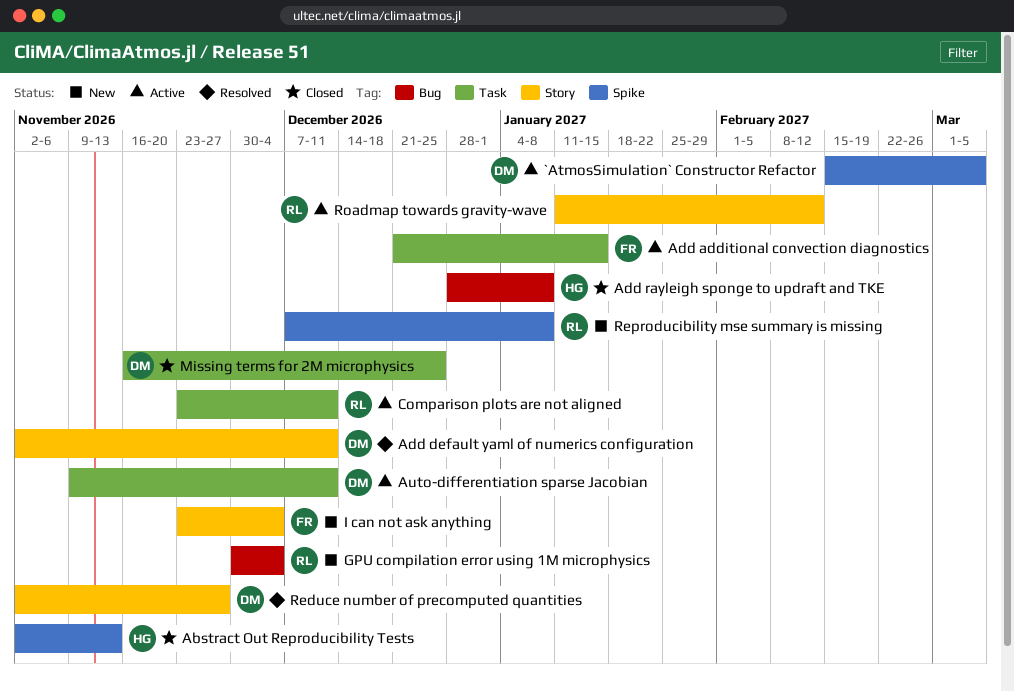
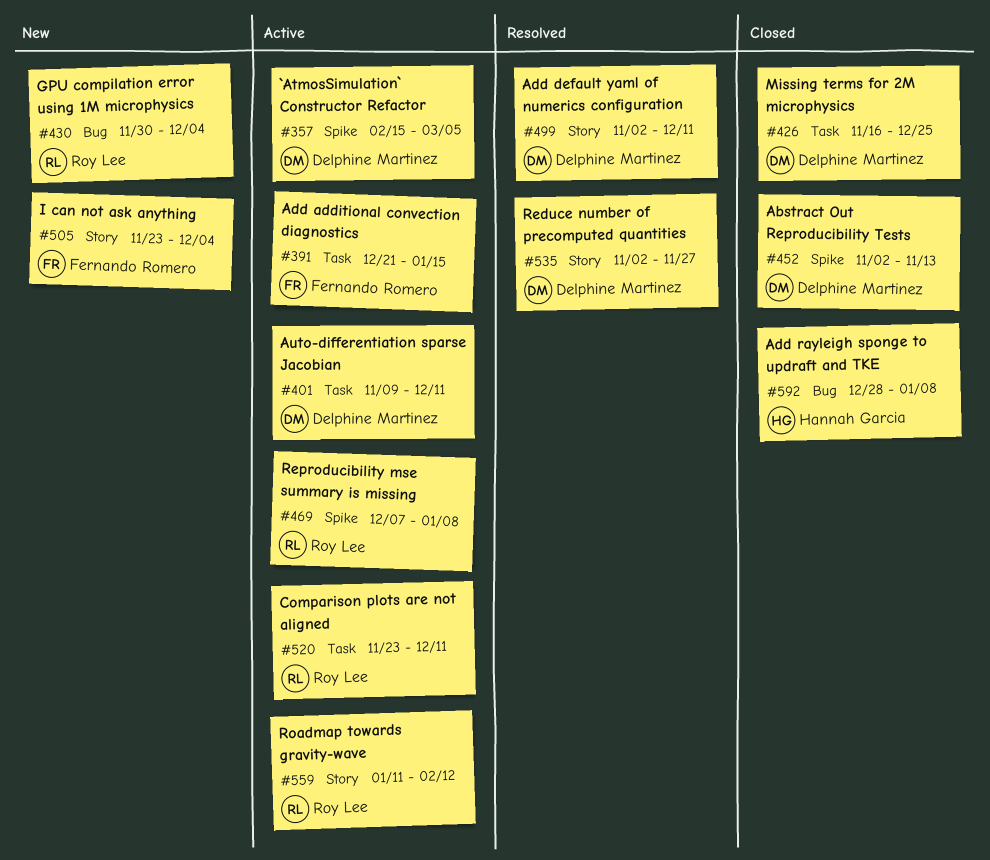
Abstract Out Reproducibility Tests, owner: Hannah Garcia -> Delphine Martinez
Reproducibility mse summary is missing, status: New -> Active

